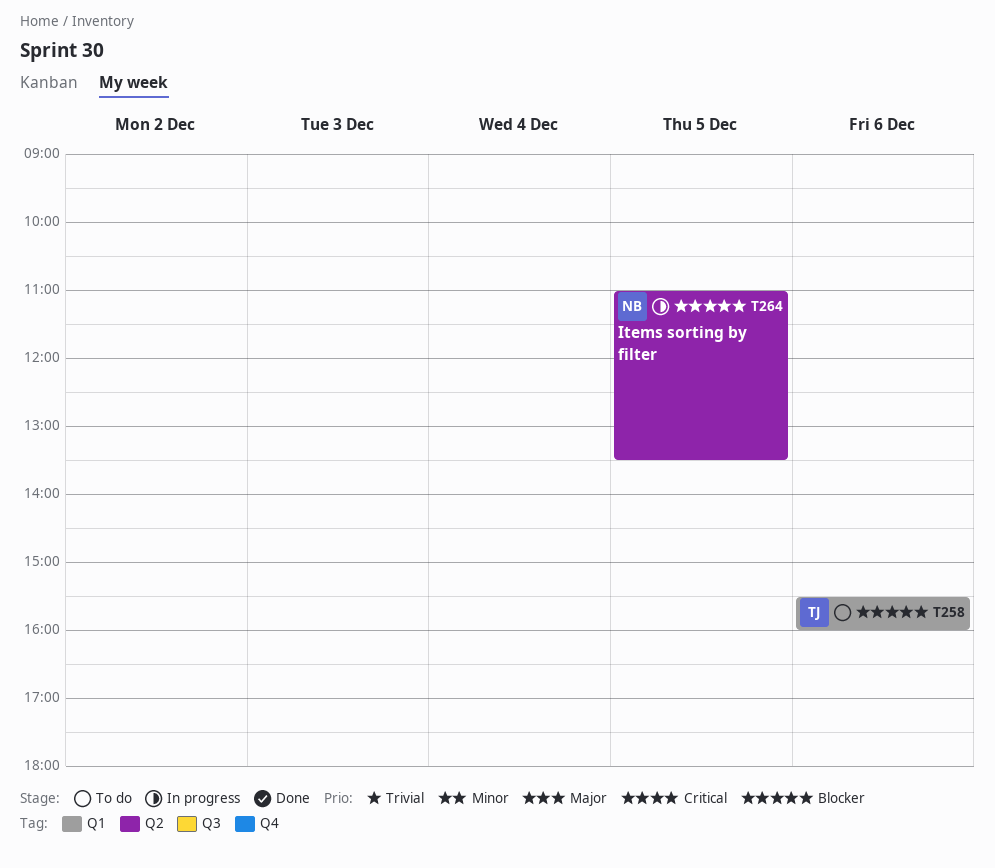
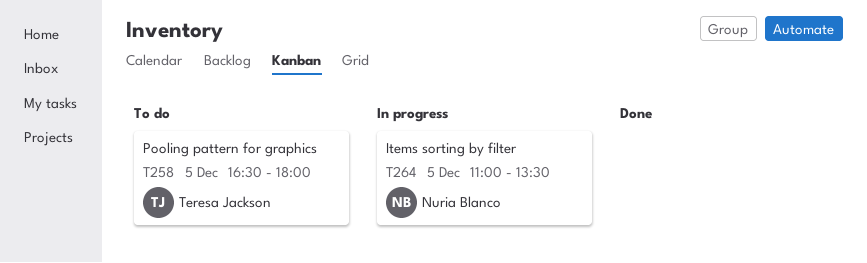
T258, day: Dec 6 -> Dec 5
T258, begins: 15:30 -> 16:30
T258, ends: 16:00 -> 18:00

